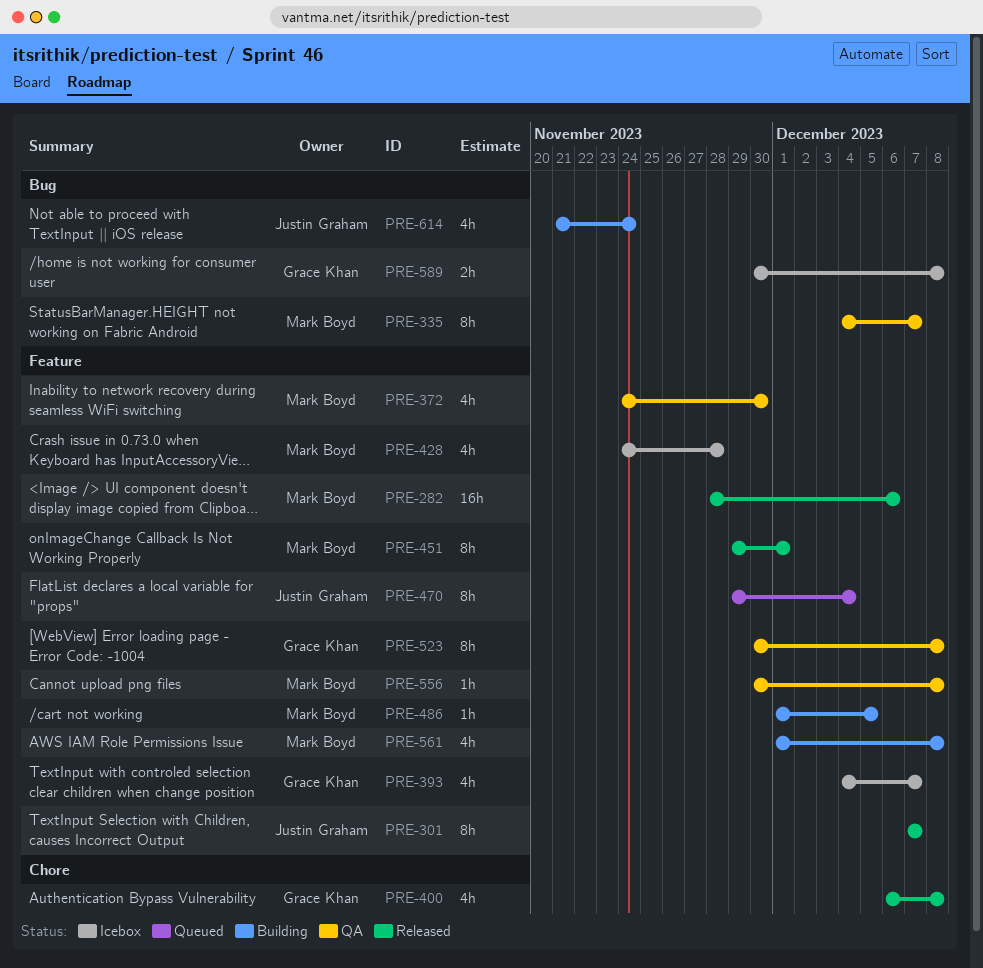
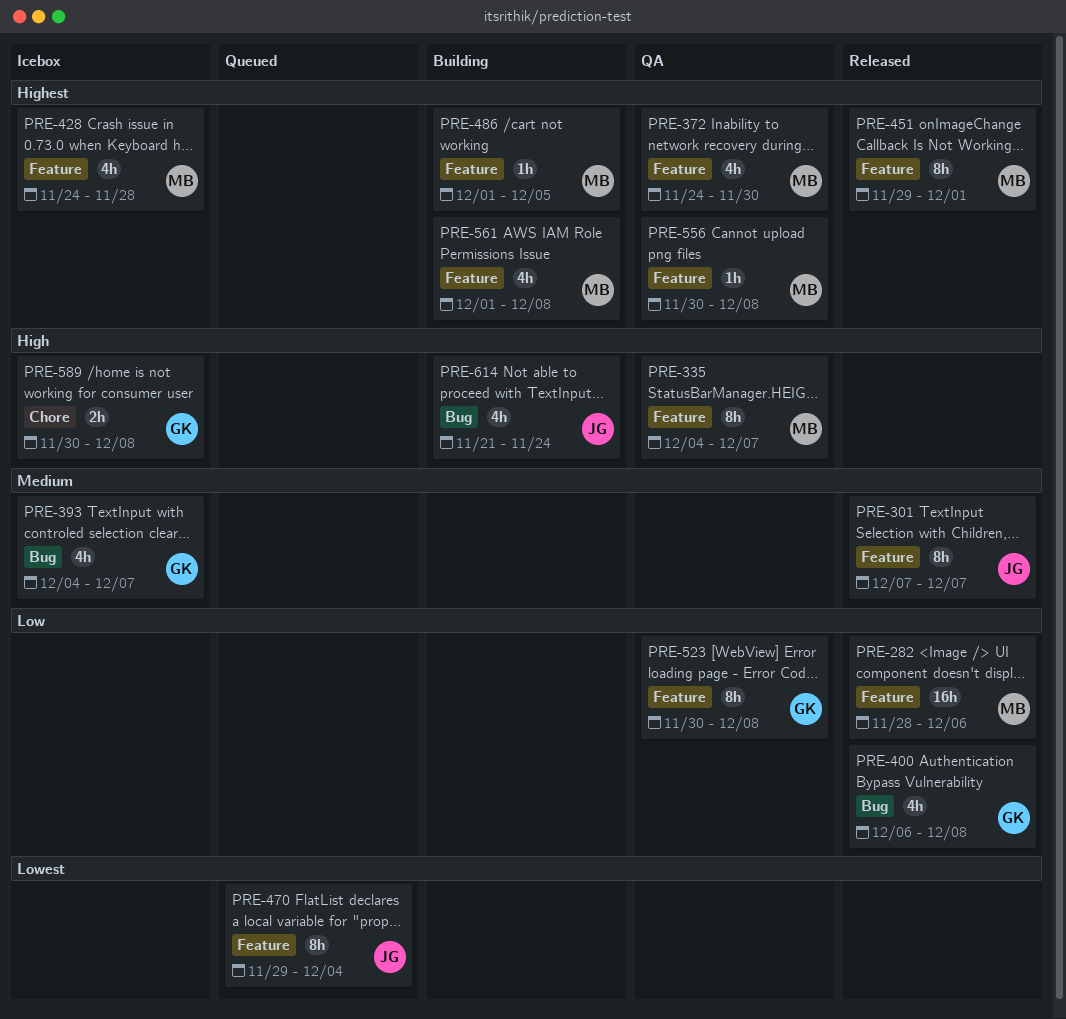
PRE-335, label: Bug -> Feature
PRE-393, label: Feature -> Bug
PRE-400, label: Chore -> Bug
PRE-589, label: Bug -> Chore

